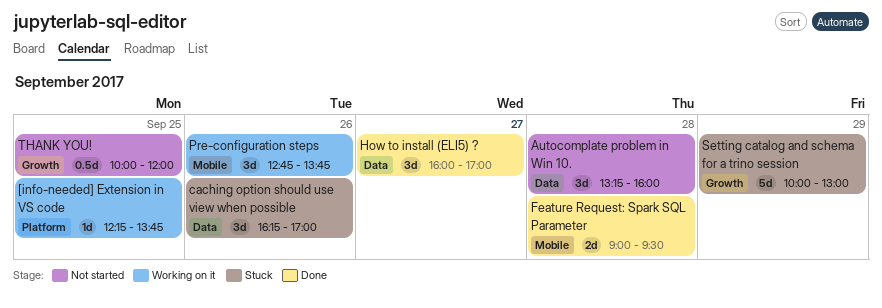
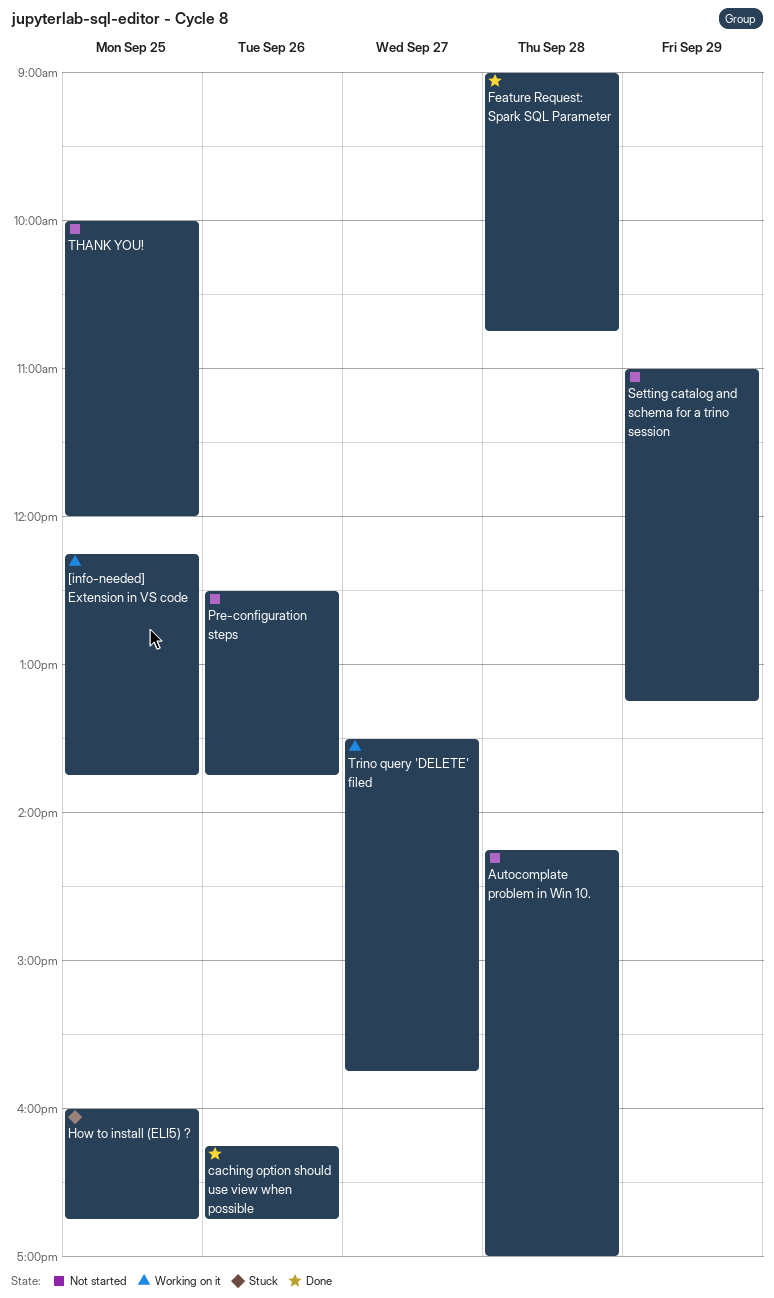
Autocomplate problem in Win 10., begins: 13:15 -> 14:15
Autocomplate problem in Win 10., ends: 16:00 -> 17:00
caching option should use view when possible, status: Stuck -> Done
caching option should use view when possible, ends: 17:00 -> 16:45
Feature Request: Spark SQL Parameter, ends: 09:30 -> 10:45
How to install (ELI5) ?, status: Done -> Stuck
How to install (ELI5) ?, day: Sep 27 -> Sep 25
How to install (ELI5) ?, ends: 17:00 -> 16:45
Pre-configuration steps, status: Working on it -> Not started
Pre-configuration steps, begins: 12:45 -> 12:30
Setting catalog and schema for a trino session, status: Stuck -> Not started
Setting catalog and schema for a trino session, begins: 10:00 -> 11:00
Setting catalog and schema for a trino session, ends: 13:00 -> 13:15
Trino query 'DELETE' filed: none -> present

